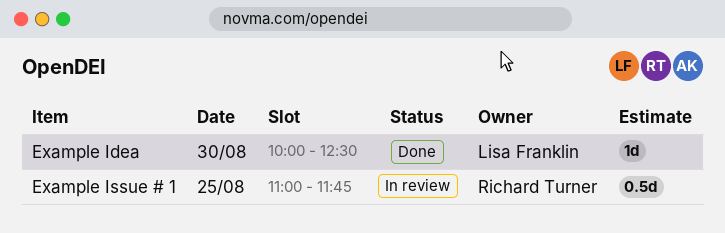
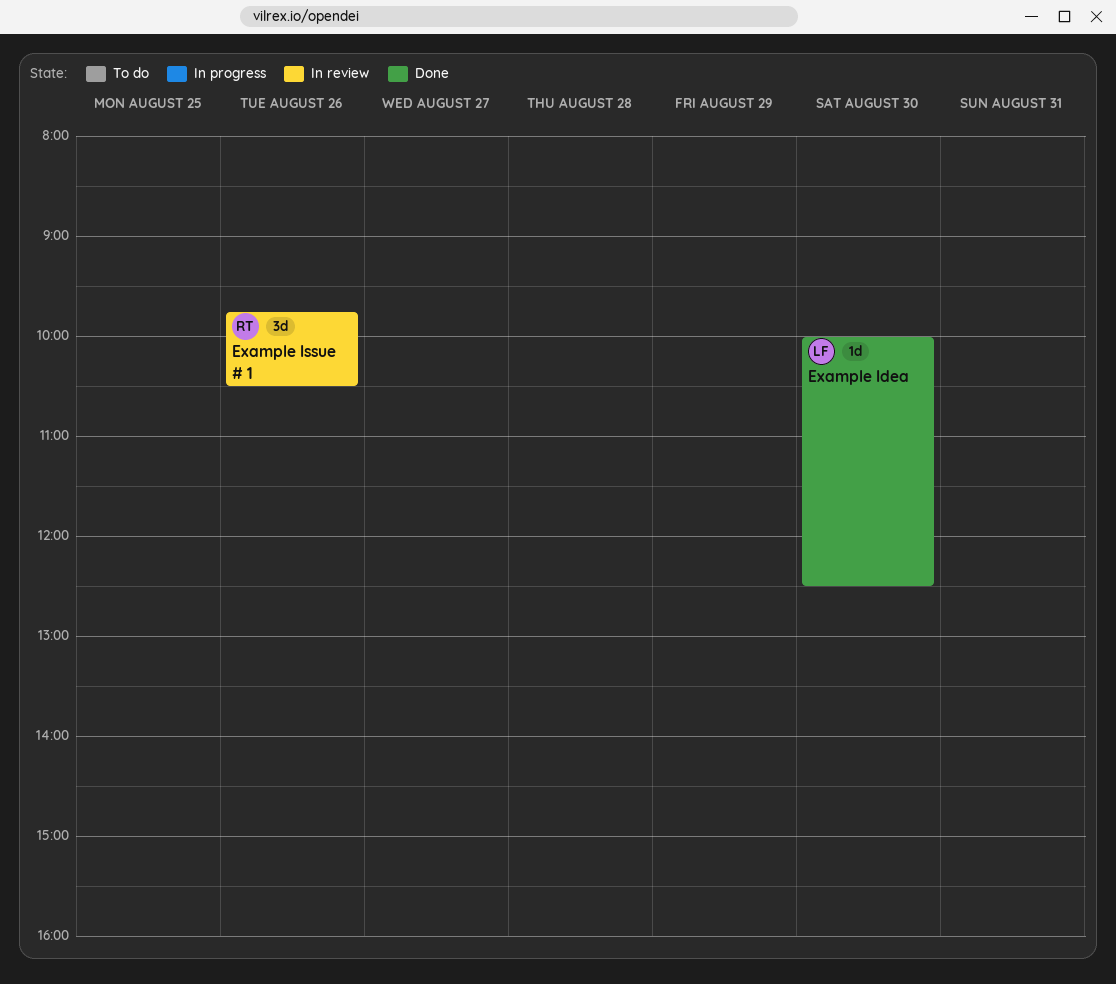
Example Issue # 1, estimate: 0.5d -> 3d
Example Issue # 1, day: Aug 25 -> Aug 26
Example Issue # 1, begins: 11:00 -> 09:45
Example Issue # 1, ends: 11:45 -> 10:30

